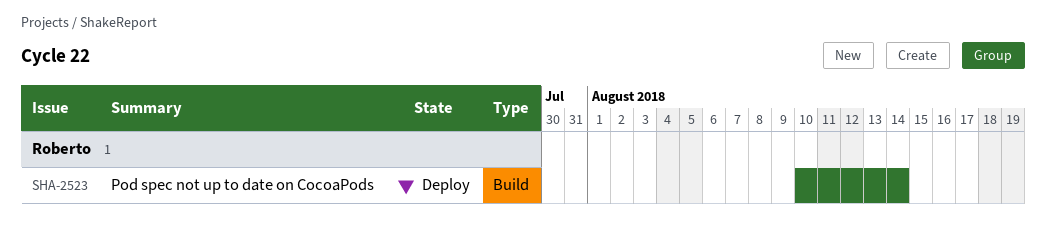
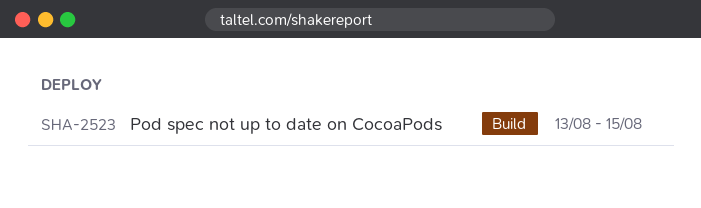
SHA-2523, start: Aug 10 -> Aug 13
SHA-2523, due: Aug 14 -> Aug 15

